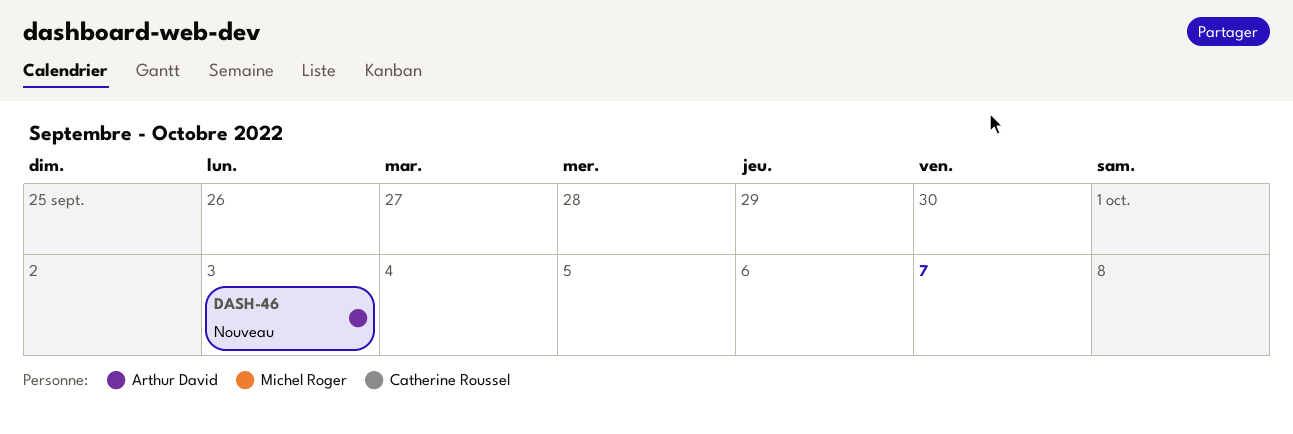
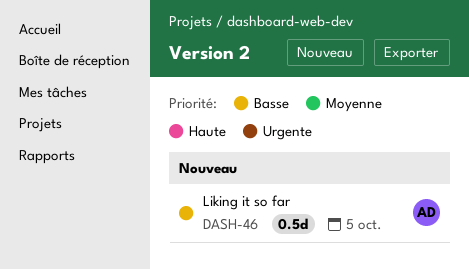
DASH-46, due: Oct 3 -> Oct 5

